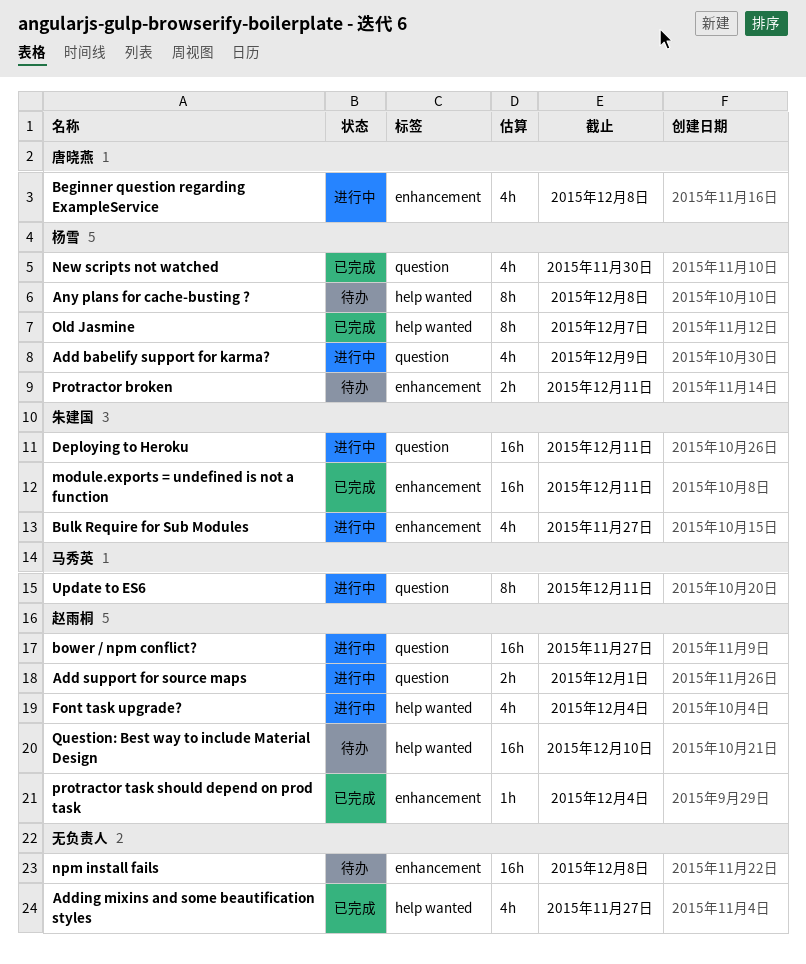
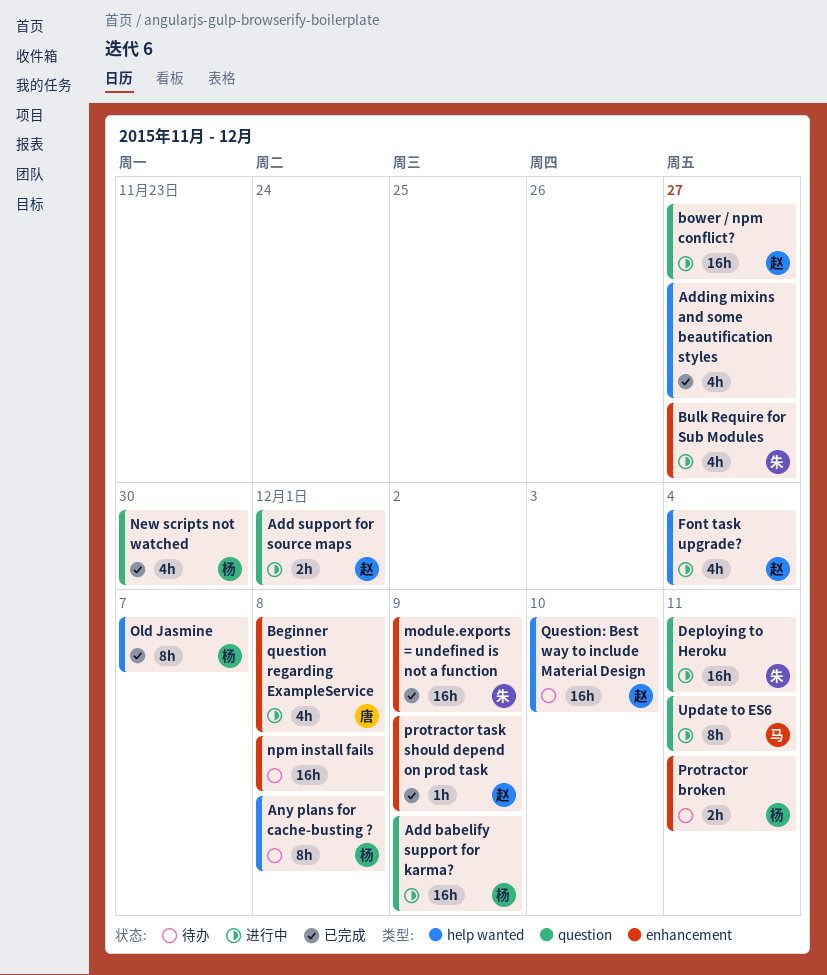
Add babelify support for karma?, estimate: 4h -> 16h
module.exports = undefined is not a function, due: Dec 11 -> Dec 9
protractor task should depend on prod task, due: Dec 4 -> Dec 9

